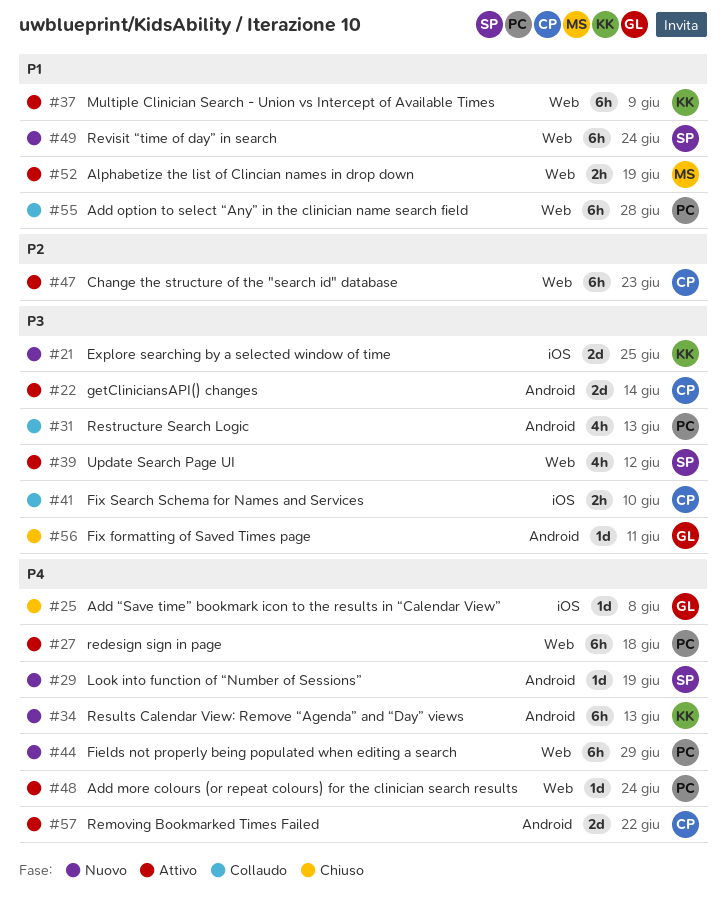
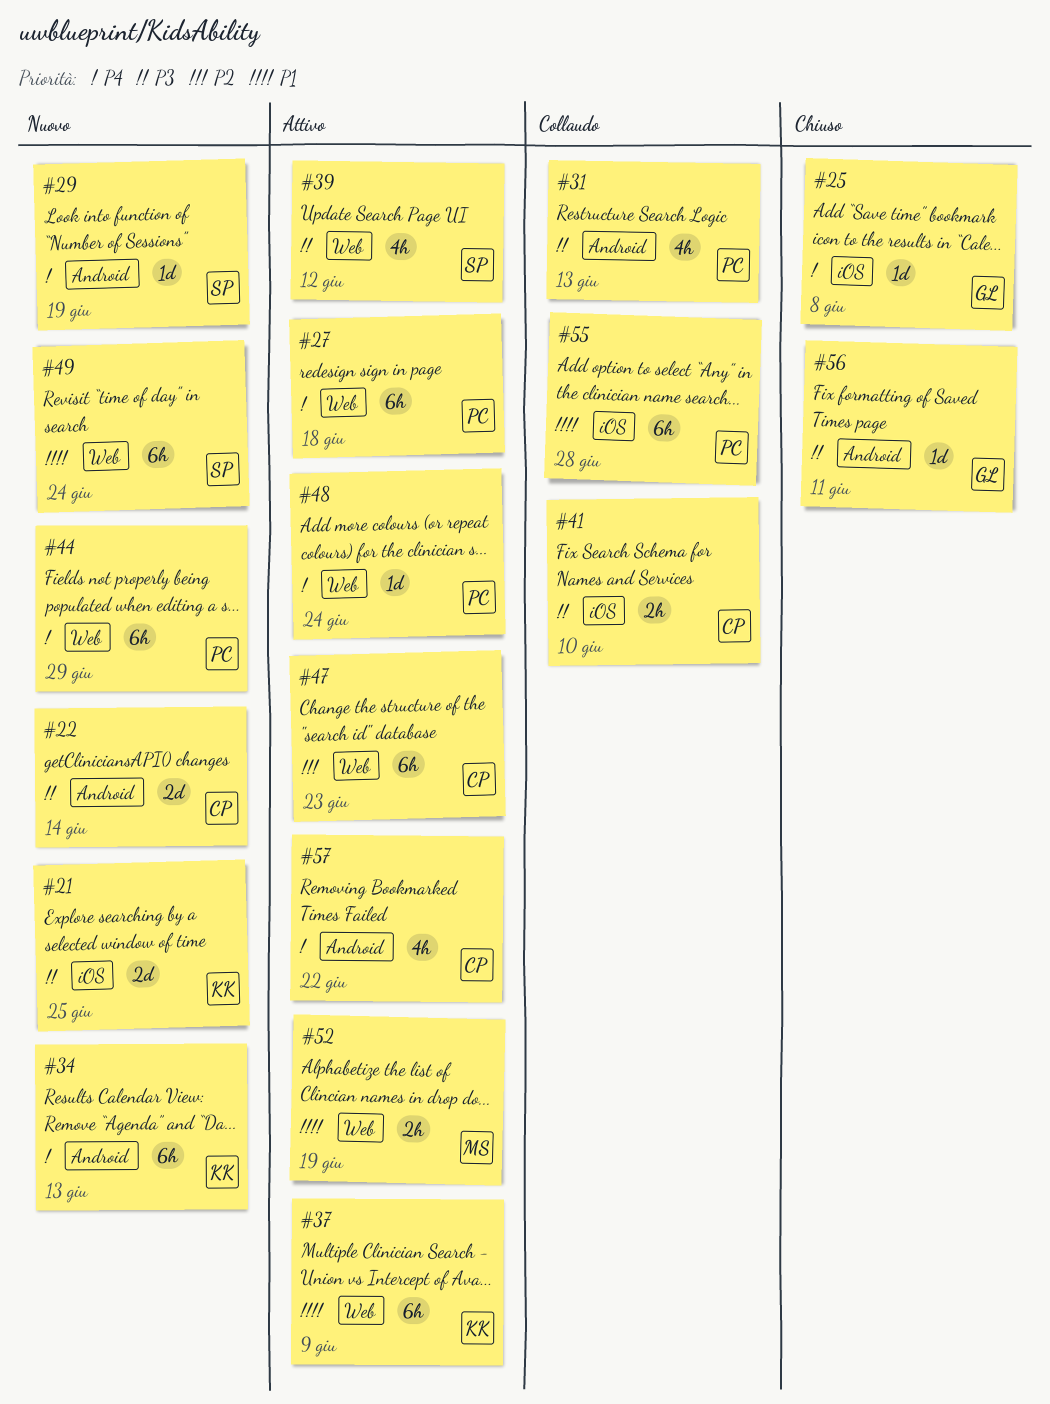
#22, status: Attivo -> Nuovo
#55, label: Web -> iOS
#57, estimate: 2d -> 4h

